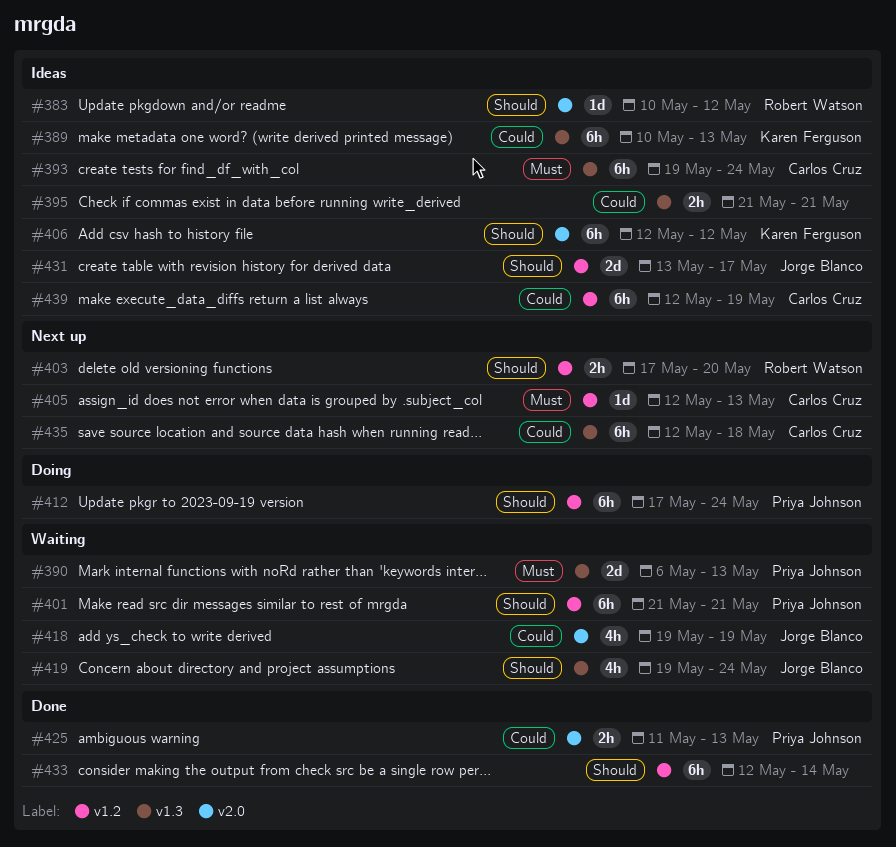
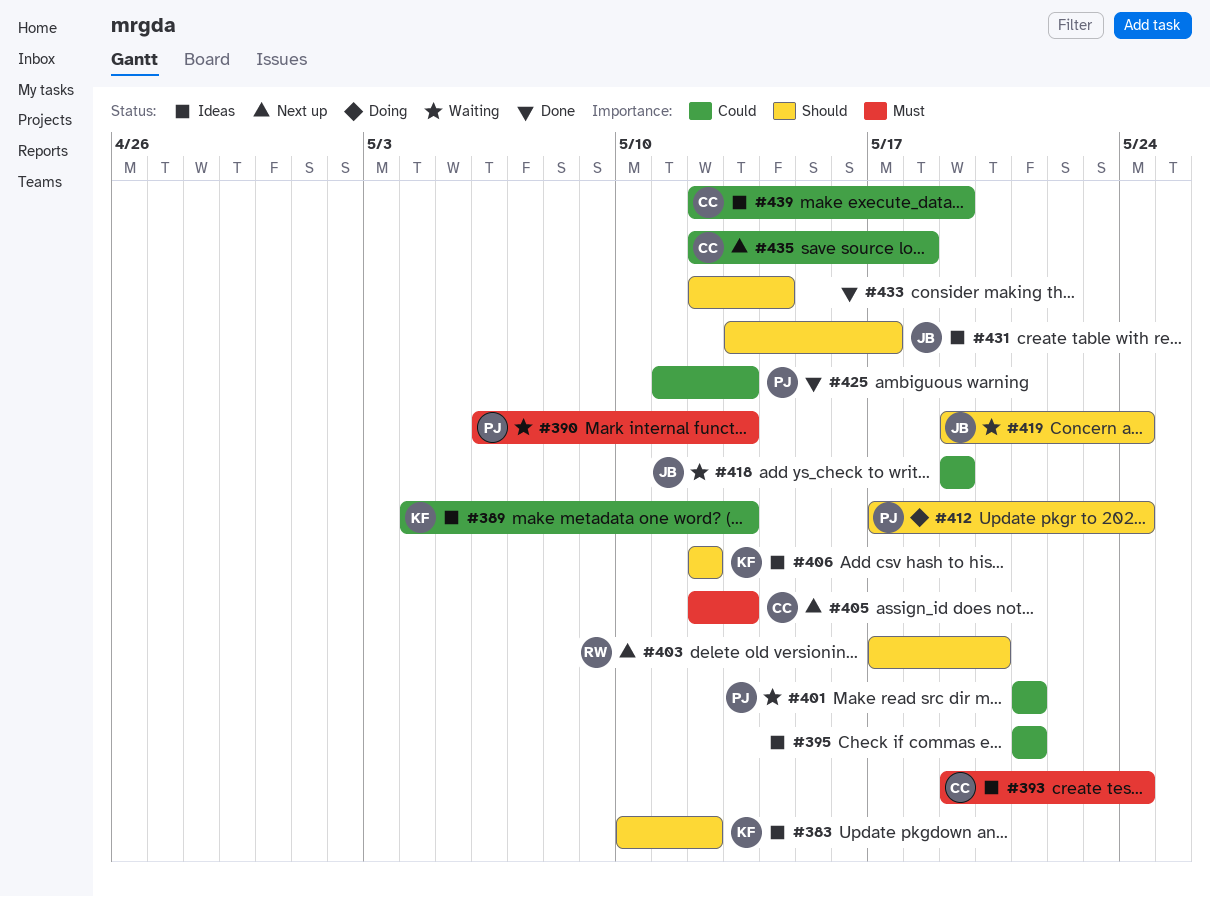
#383, owner: Robert Watson -> Karen Ferguson
#389, start: May 10 -> May 4
#401, priority: Should -> Could

